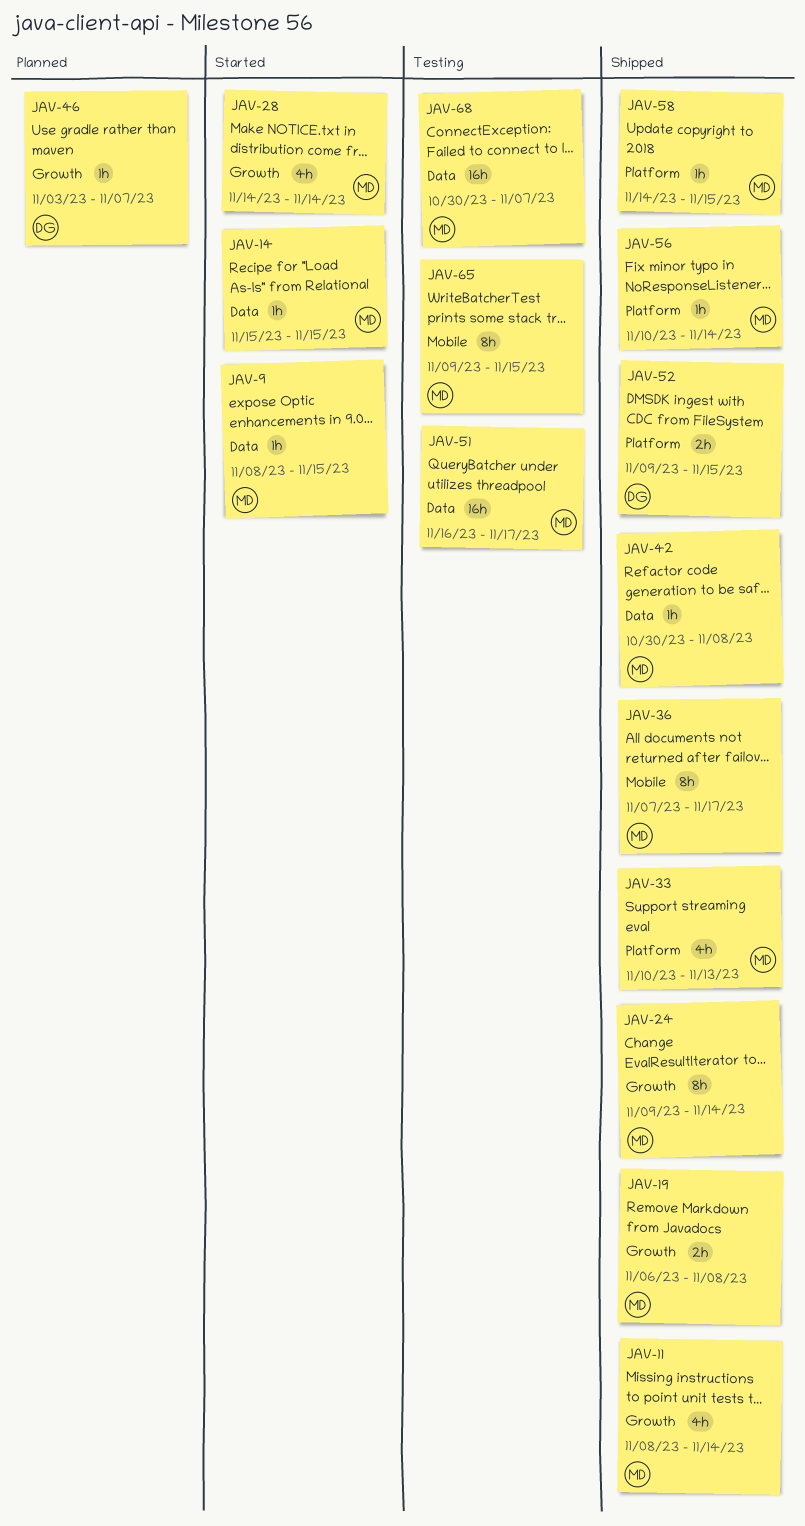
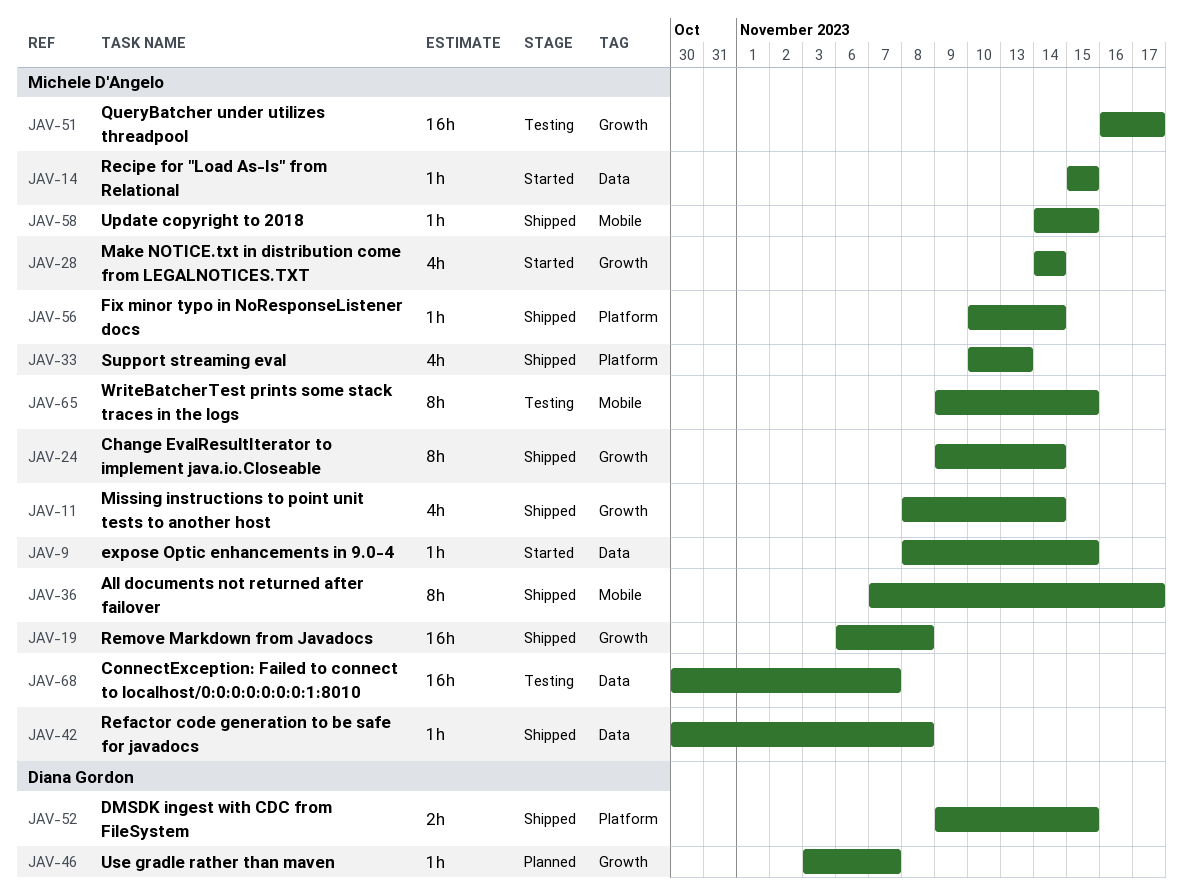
JAV-19, estimate: 2h -> 16h
JAV-51, label: Data -> Growth
JAV-58, label: Platform -> Mobile

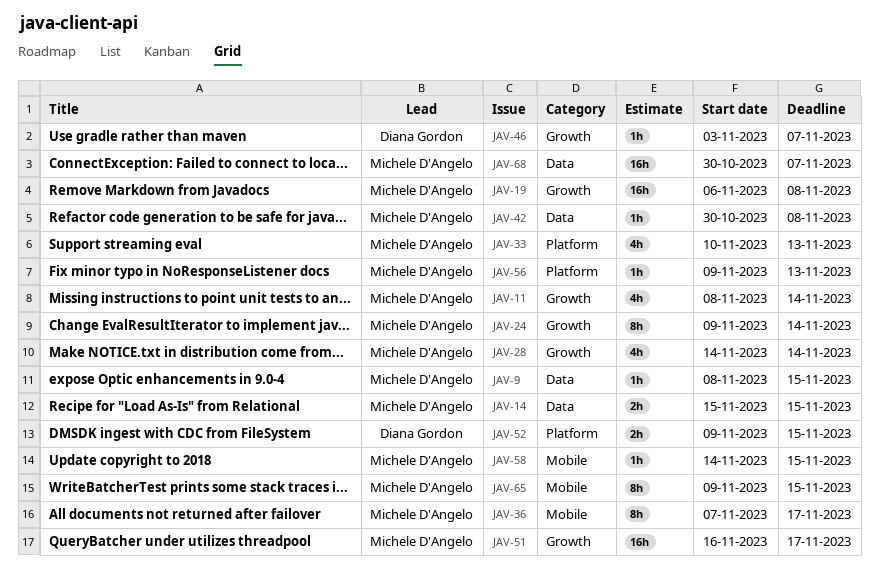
JAV-14, estimate: 1h -> 2h
JAV-56, start: Nov 10 -> Nov 9
JAV-56, due: Nov 14 -> Nov 13

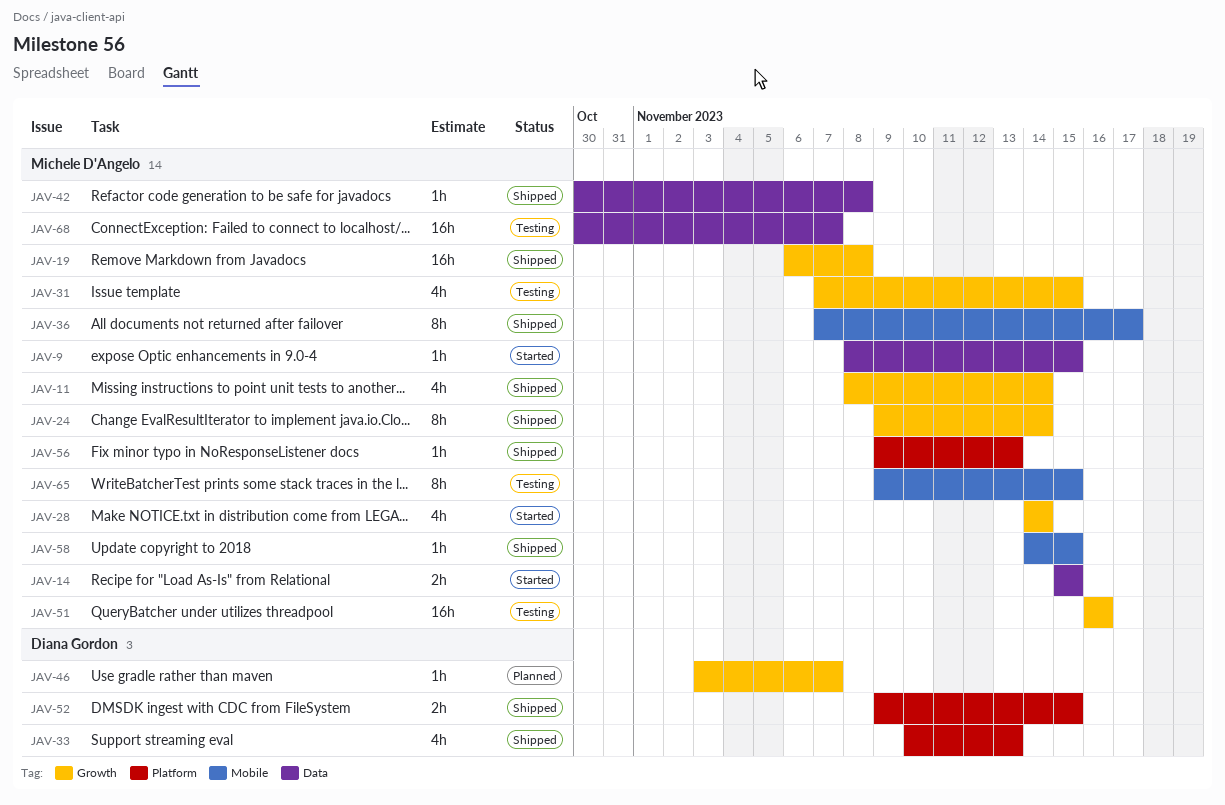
JAV-31: none -> present
JAV-33, owner: Michele D'Angelo -> Diana Gordon
JAV-51, due: Nov 17 -> Nov 16

